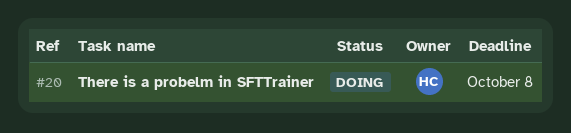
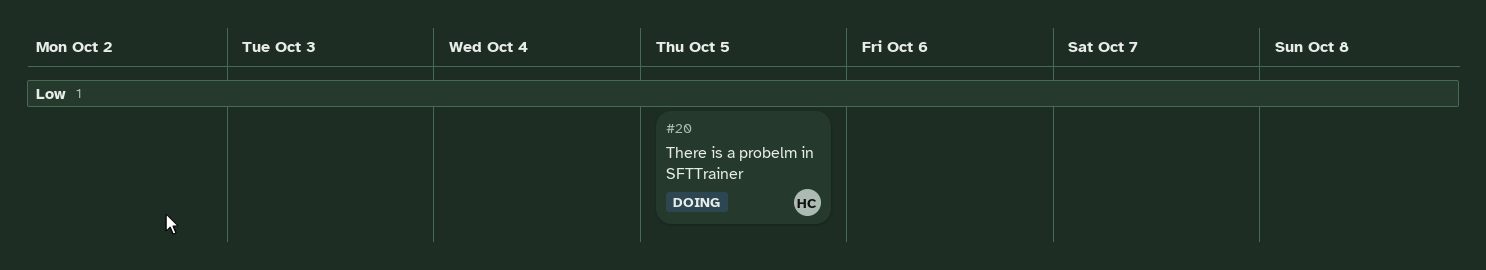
#20, due: Oct 8 -> Oct 5

